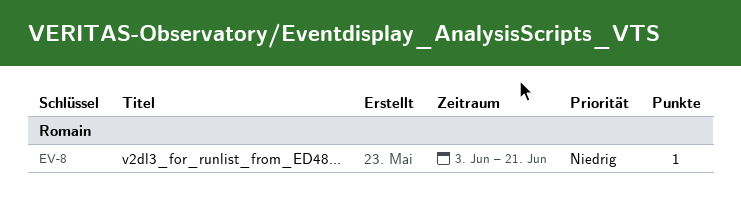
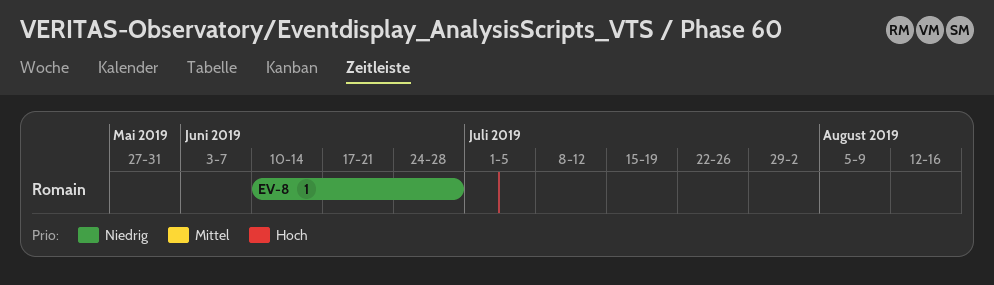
EV-8, start: Jun 3 -> Jun 10
EV-8, due: Jun 21 -> Jun 28

